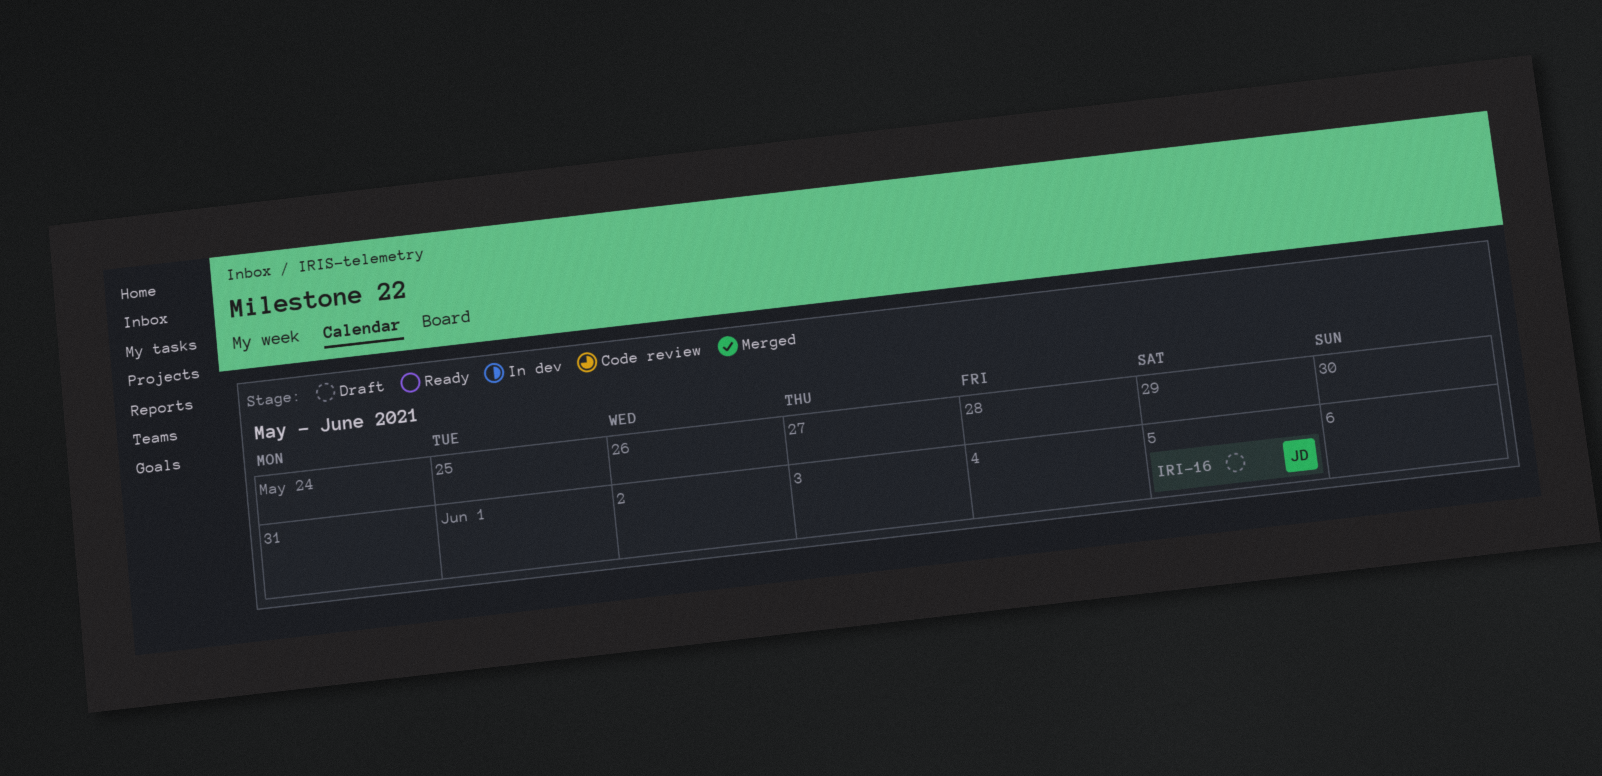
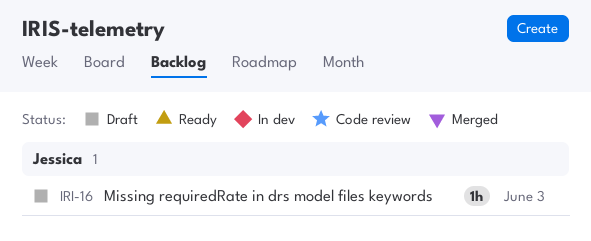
IRI-16, due: Jun 5 -> Jun 3

